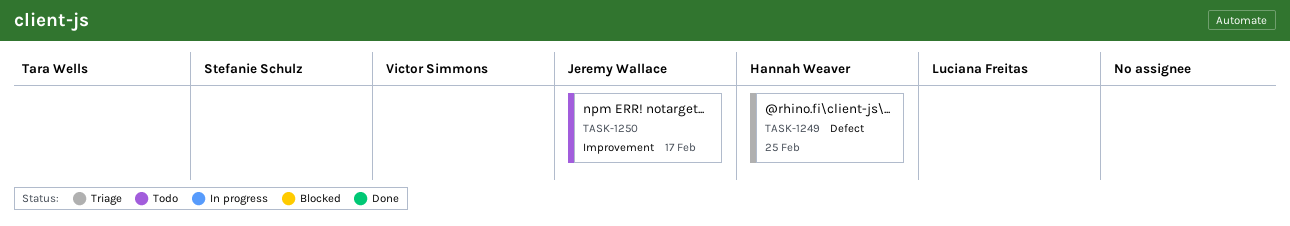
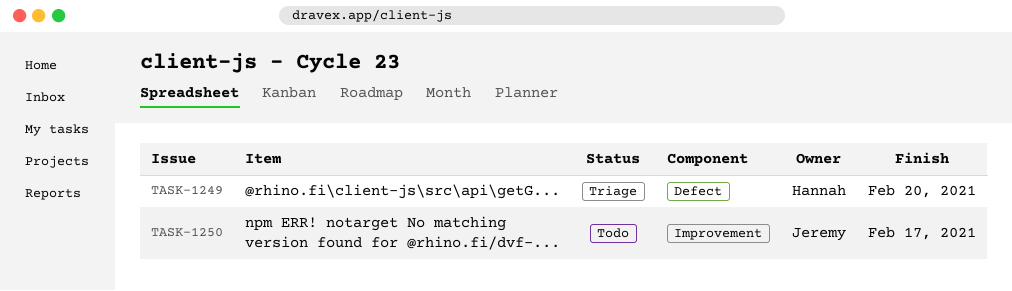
TASK-1249, due: Feb 25 -> Feb 20

